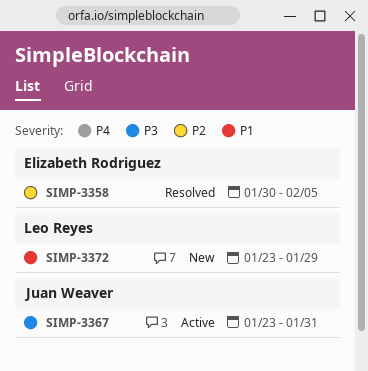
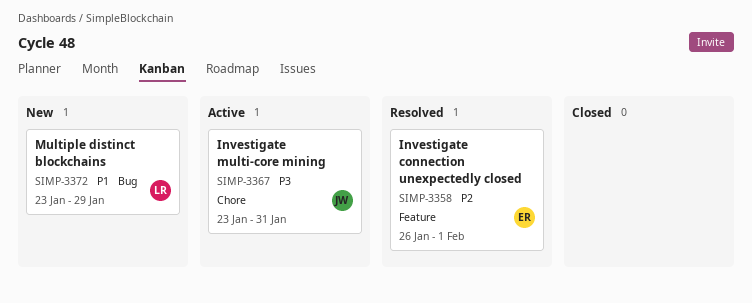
SIMP-3358, start: Jan 30 -> Jan 26
SIMP-3358, due: Feb 5 -> Feb 1

